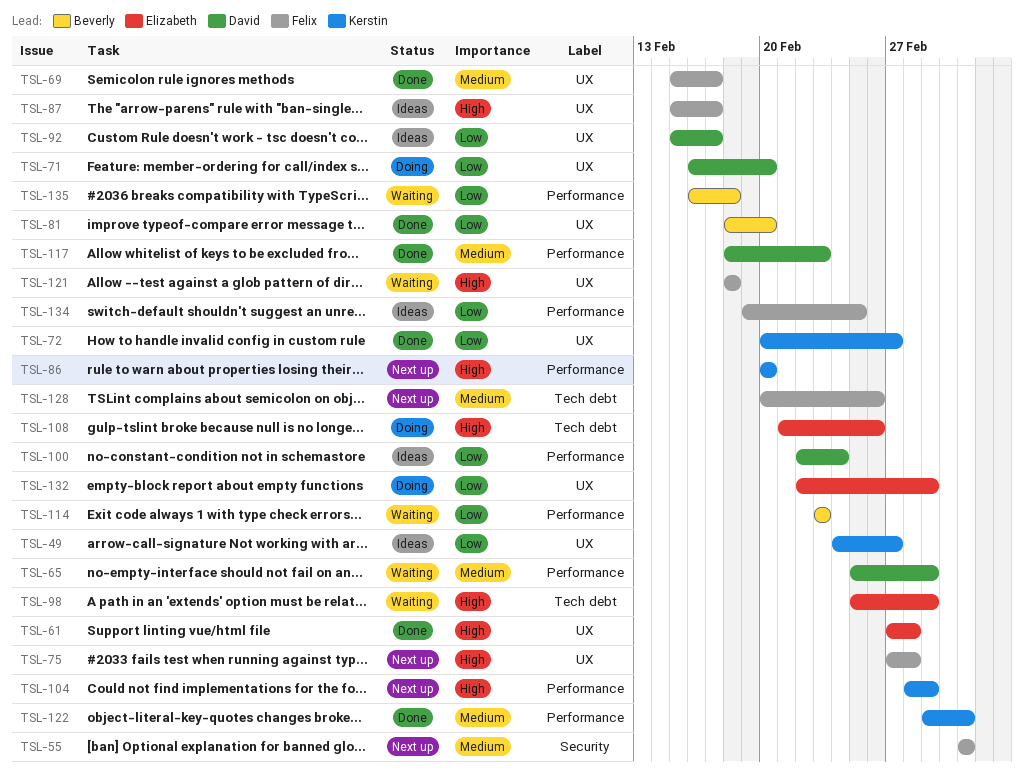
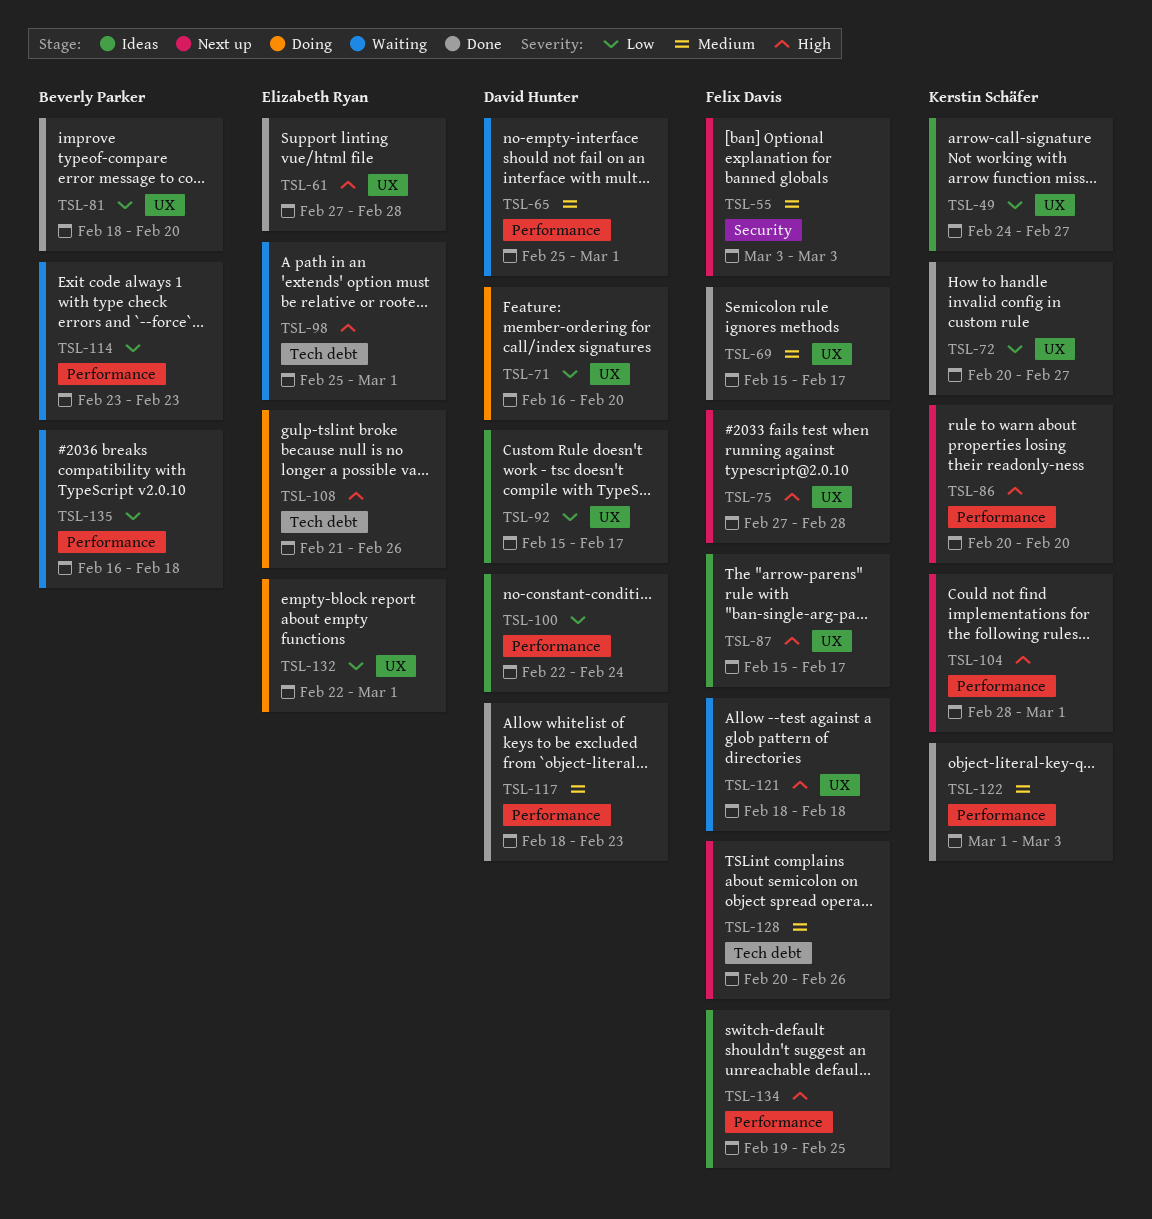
TSL-134, priority: Low -> High

